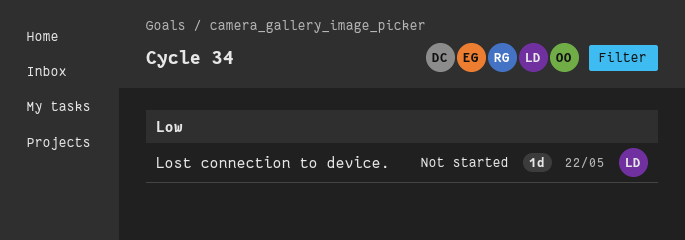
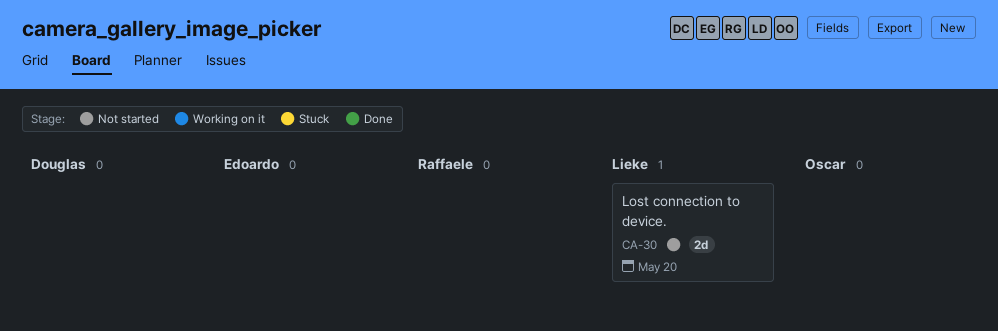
Lost connection to device., estimate: 1d -> 2d
Lost connection to device., due: May 22 -> May 20

